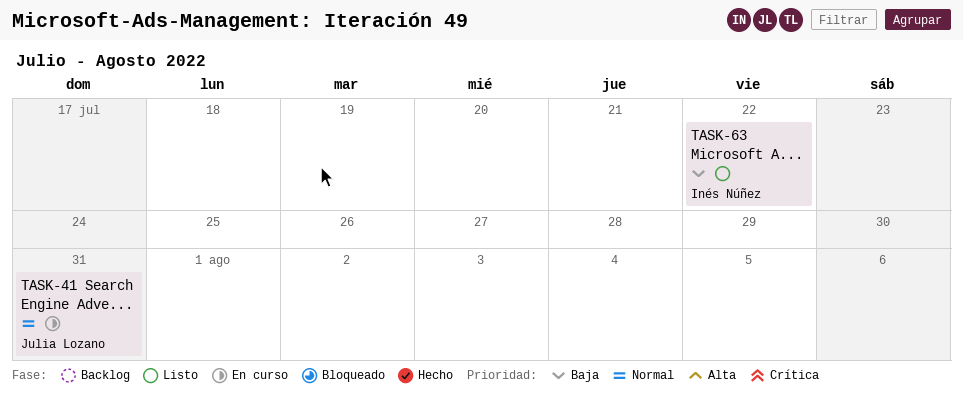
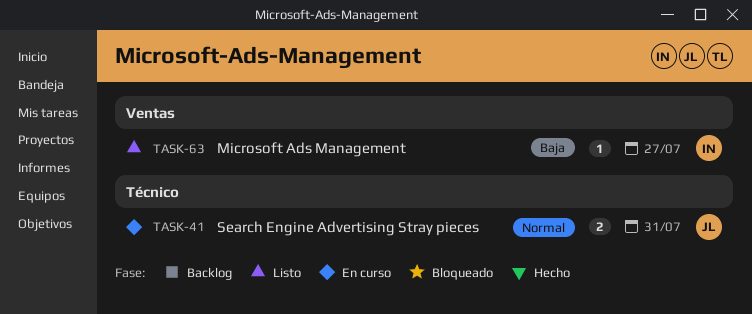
TASK-63, due: Jul 22 -> Jul 27

